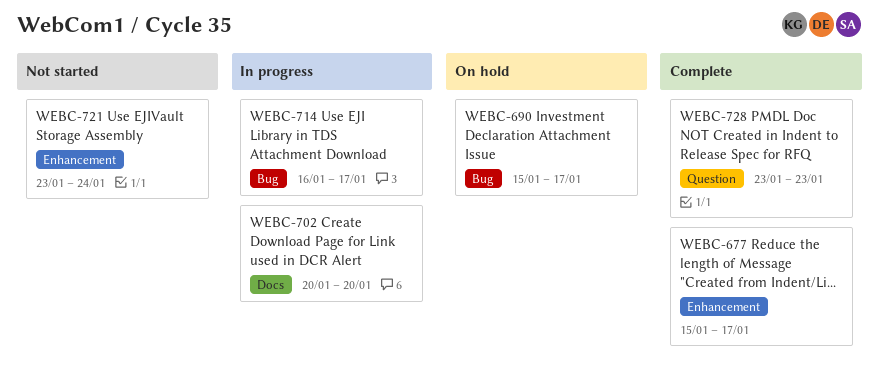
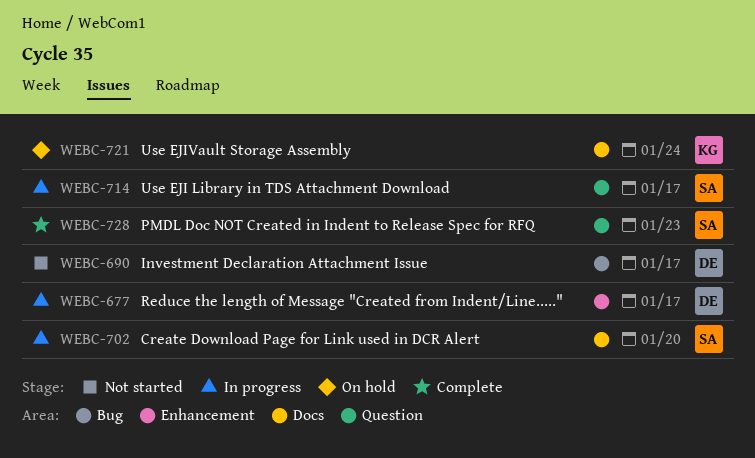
WEBC-677, status: Complete -> In progress
WEBC-690, status: On hold -> Not started
WEBC-714, label: Bug -> Question
WEBC-721, status: Not started -> On hold
WEBC-721, label: Enhancement -> Docs

